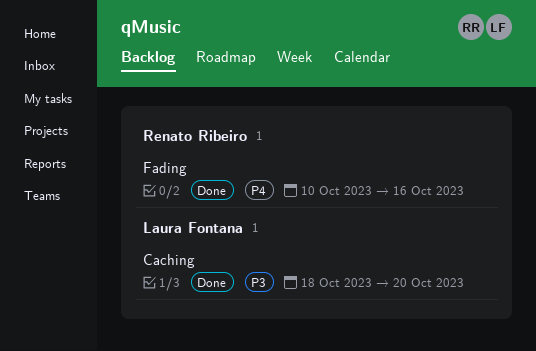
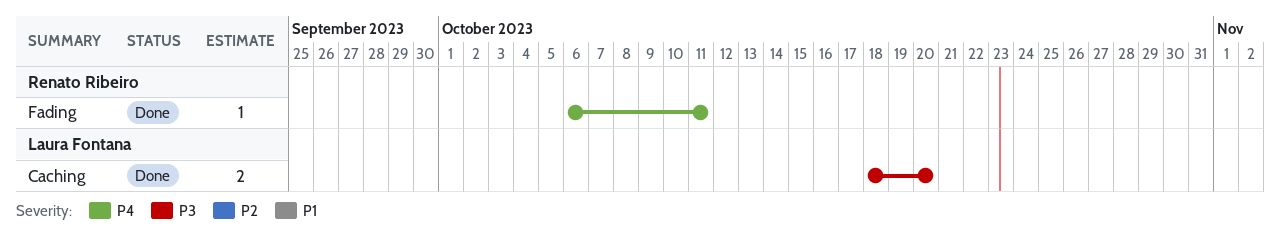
Fading, start: Oct 10 -> Oct 6
Fading, due: Oct 16 -> Oct 11

